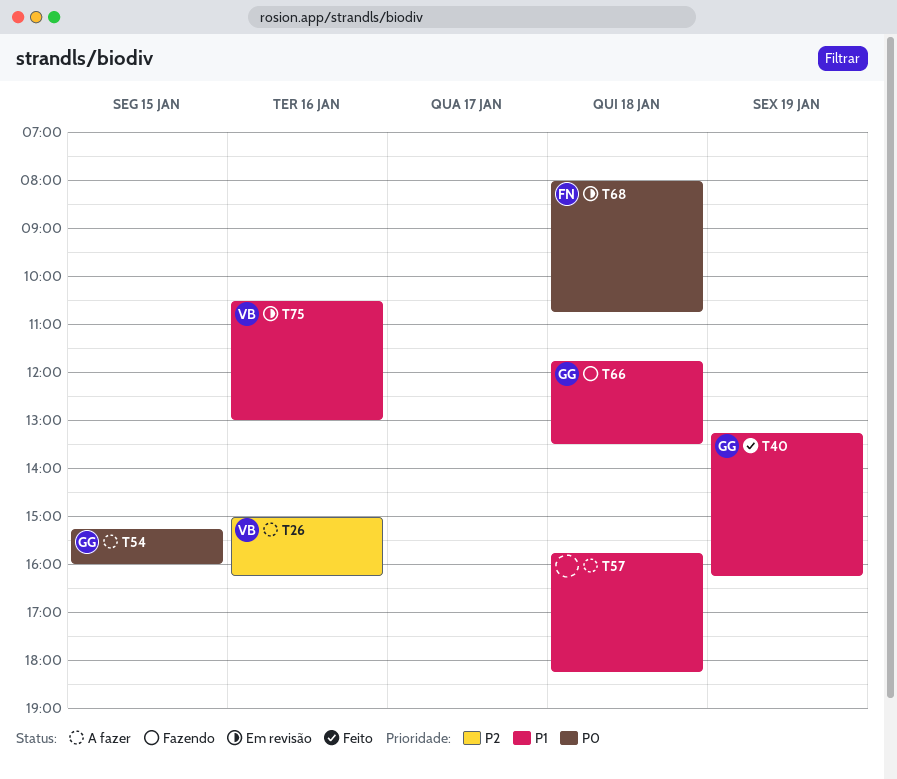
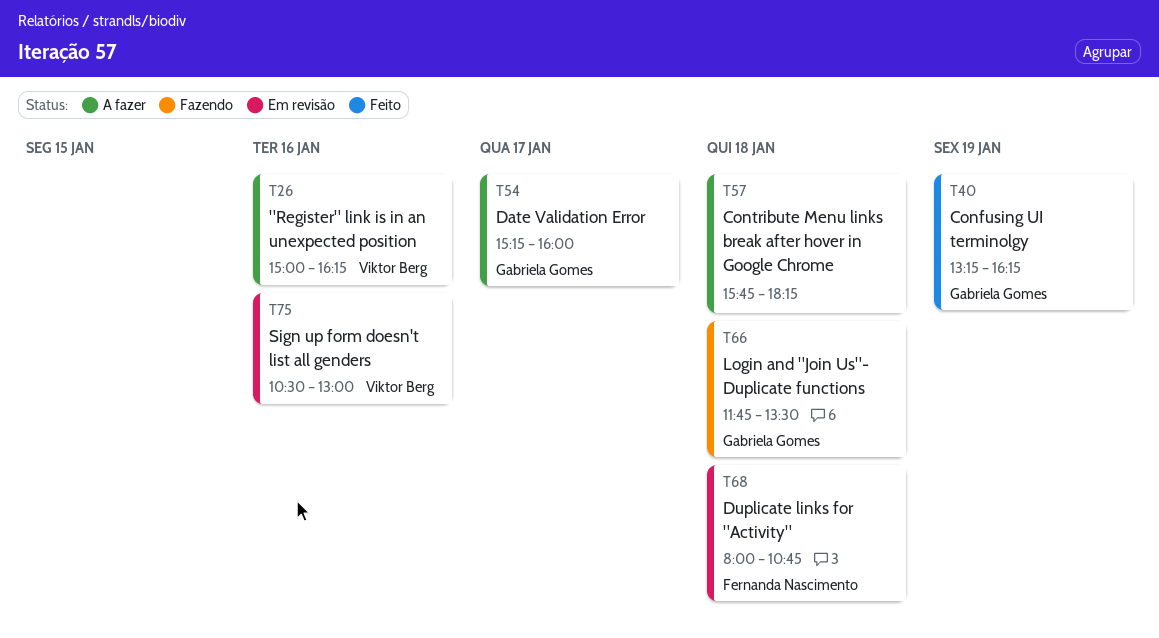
T54, day: Jan 15 -> Jan 17

